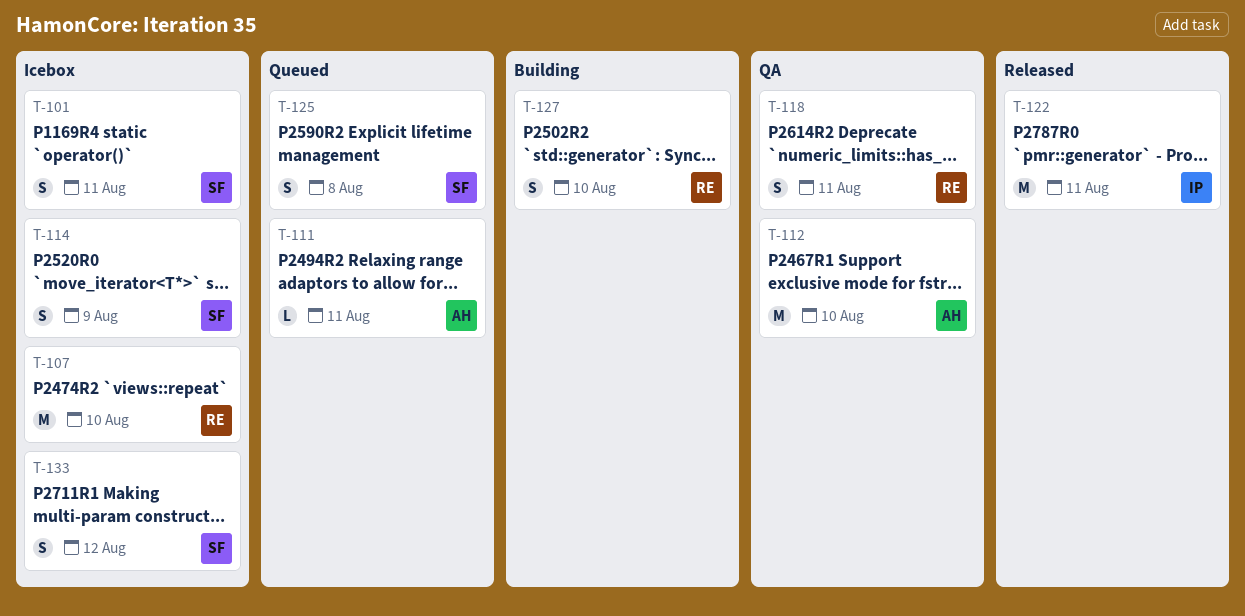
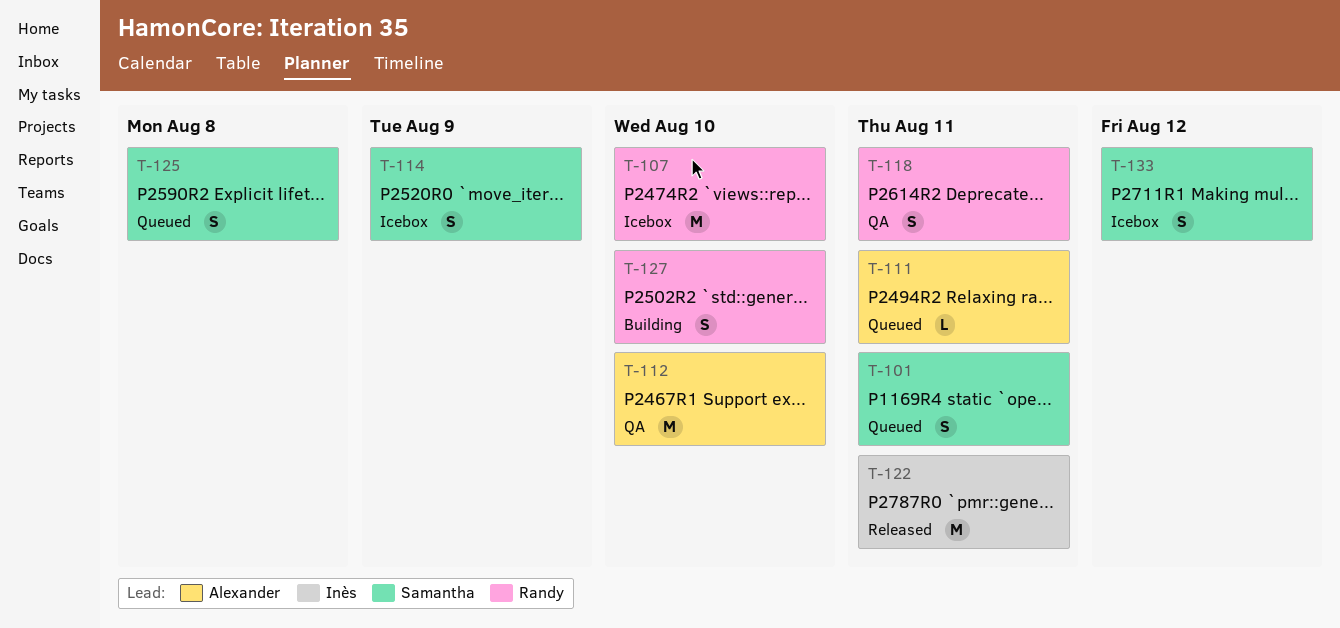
T-101, status: Icebox -> Queued

